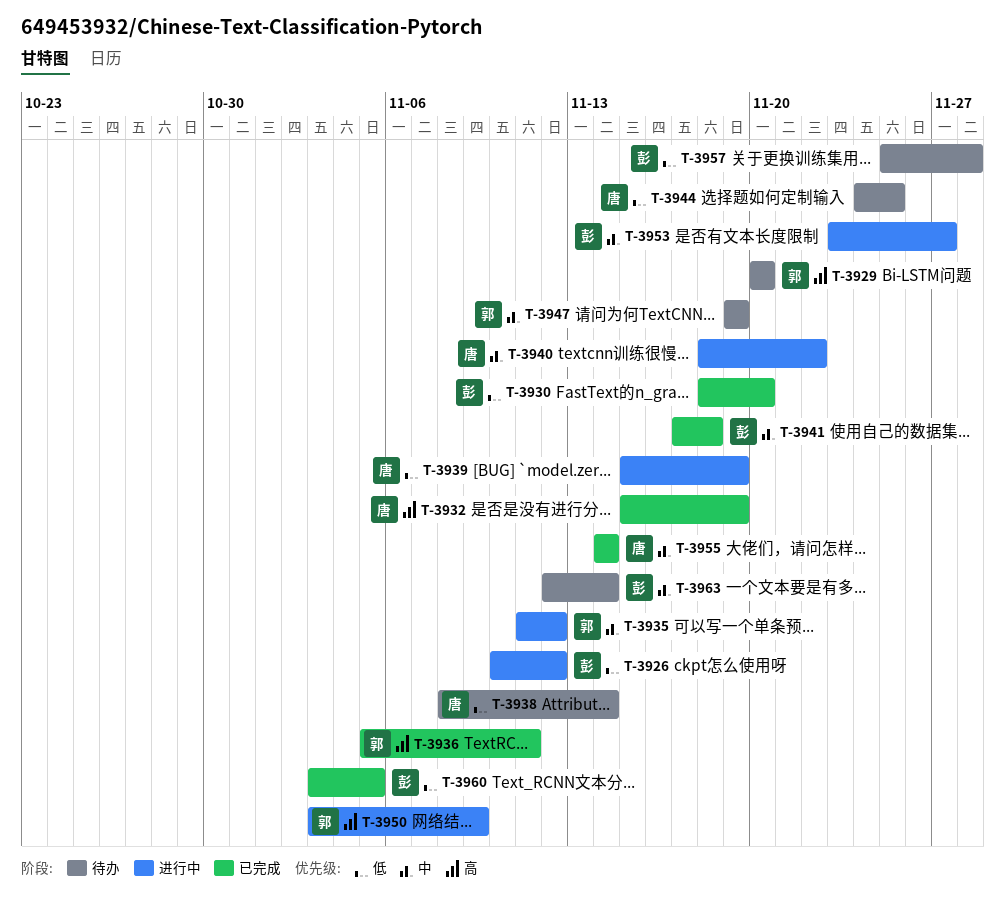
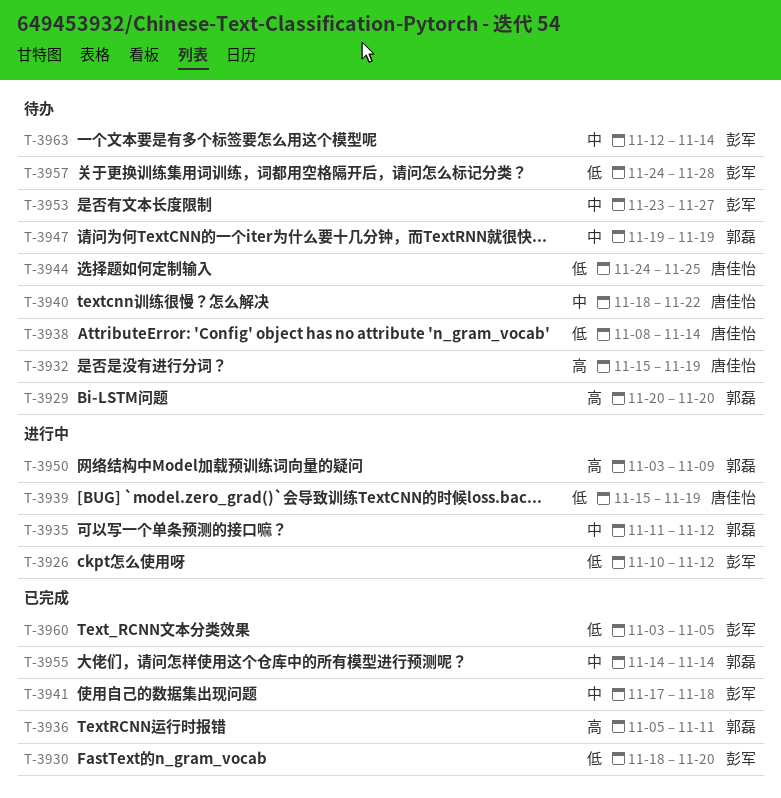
T-3932, status: 已完成 -> 待办
T-3940, status: 进行中 -> 待办
T-3953, status: 进行中 -> 待办
T-3955, owner: 唐佳怡 -> 郭磊
T-3957, start: Nov 25 -> Nov 24

